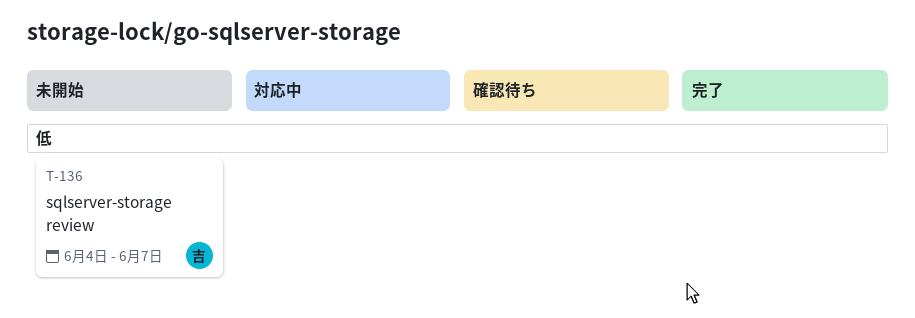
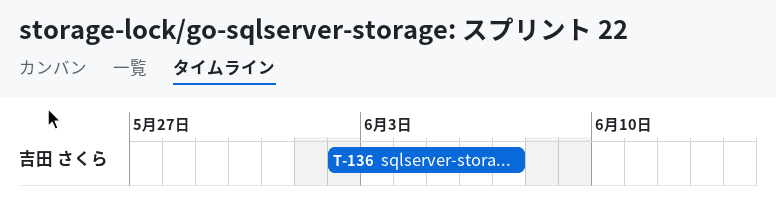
T-136, start: Jun 4 -> Jun 2

